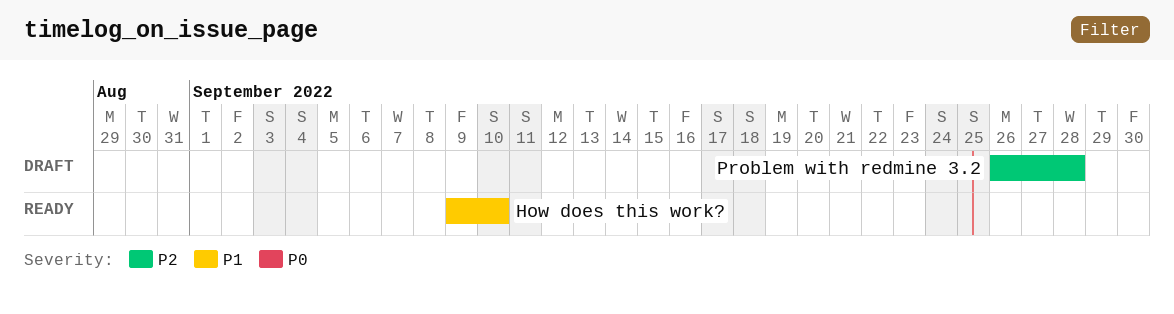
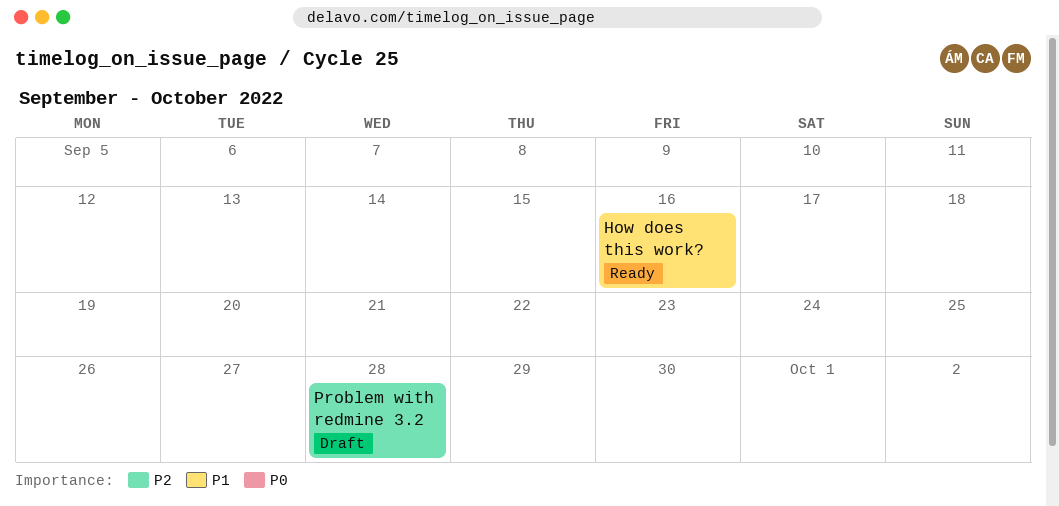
How does this work?, due: Sep 10 -> Sep 16

